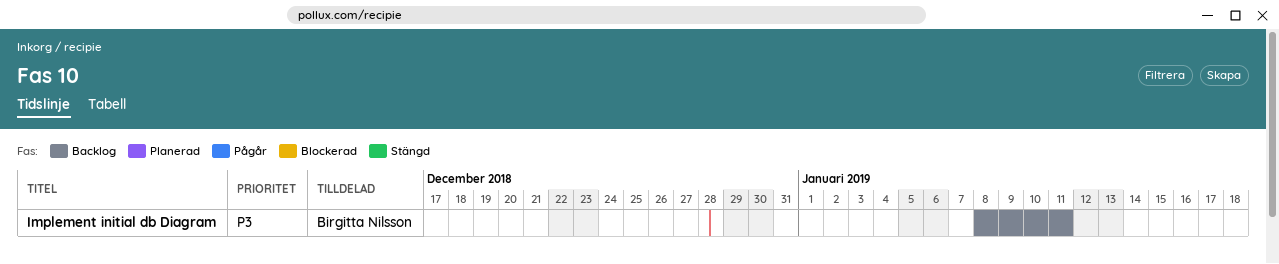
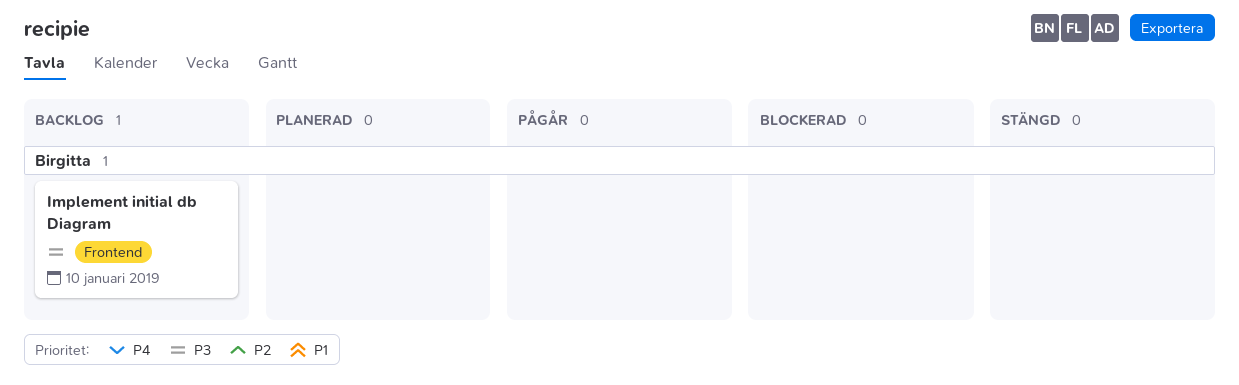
Implement initial db Diagram, due: Jan 11 -> Jan 10

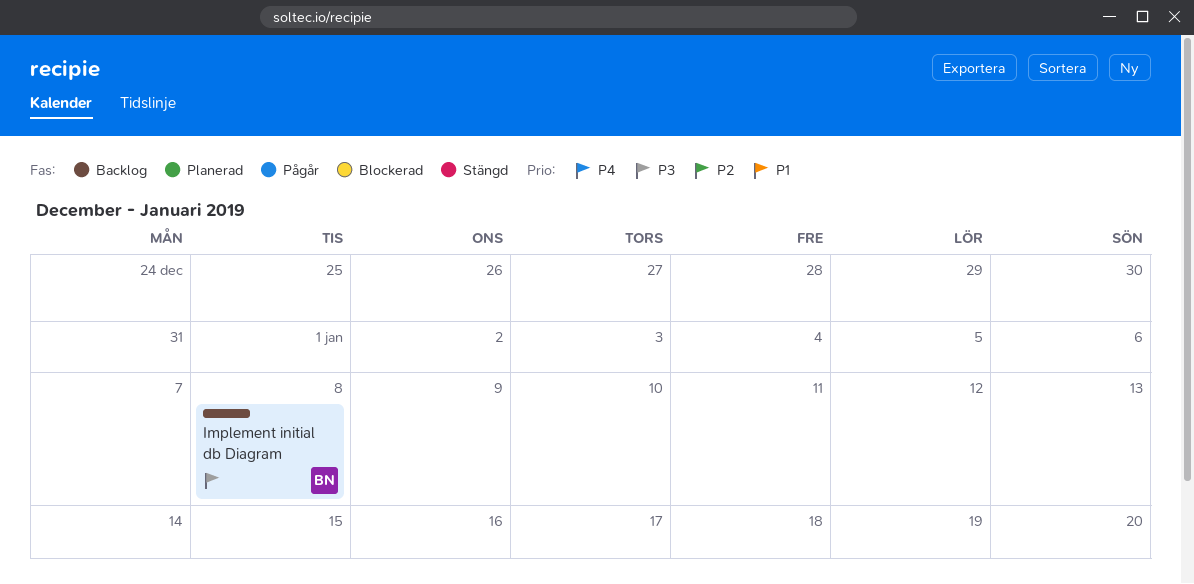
Implement initial db Diagram, due: Jan 10 -> Jan 8

